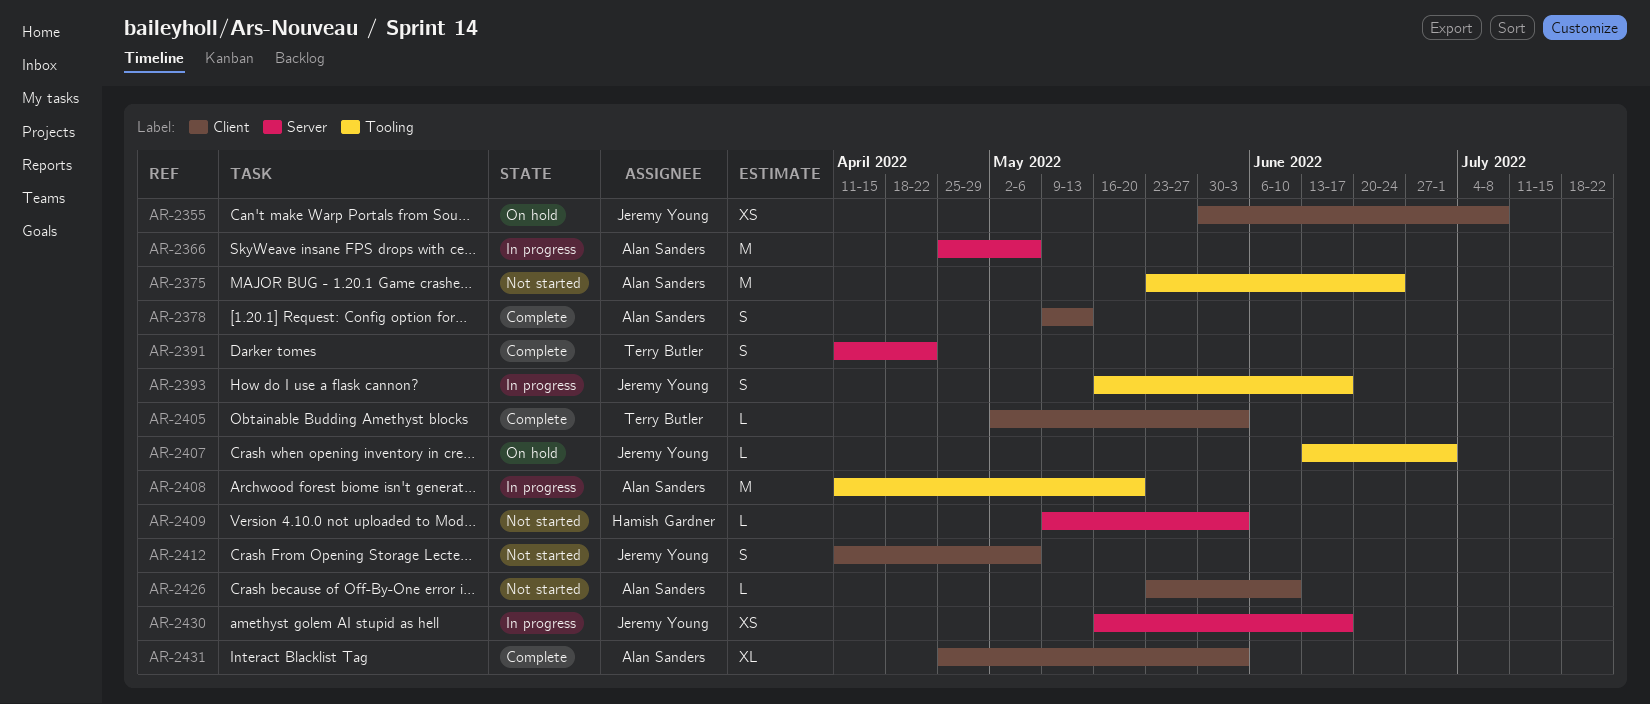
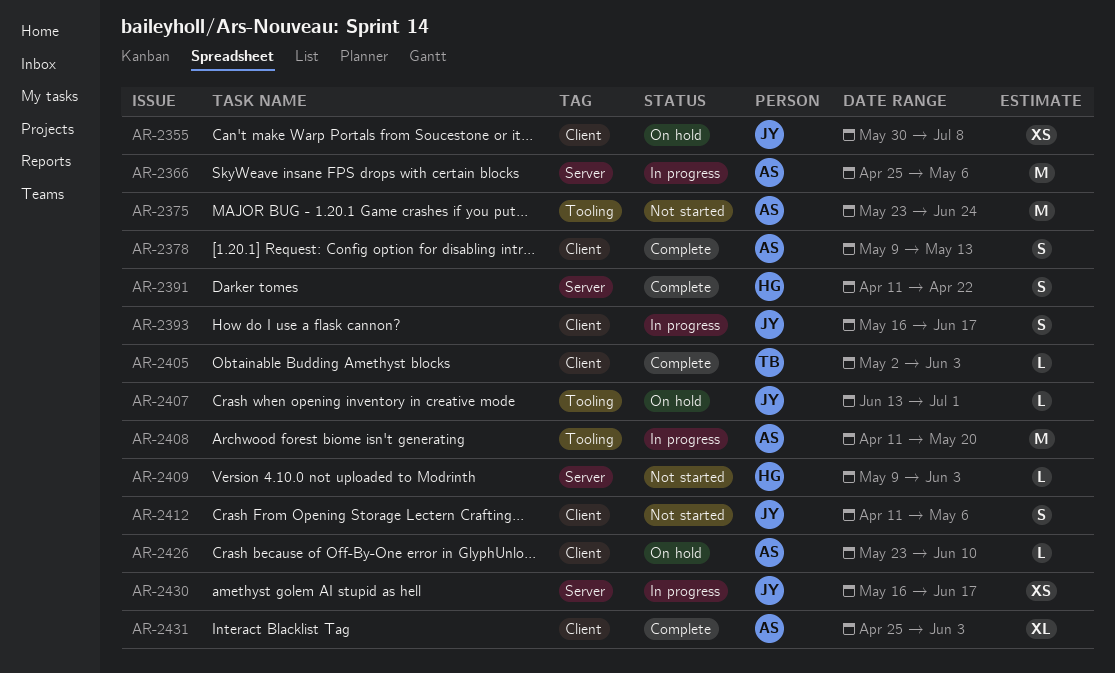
AR-2391, owner: Terry Butler -> Hamish Gardner
AR-2393, label: Tooling -> Client
AR-2426, status: Not started -> On hold

